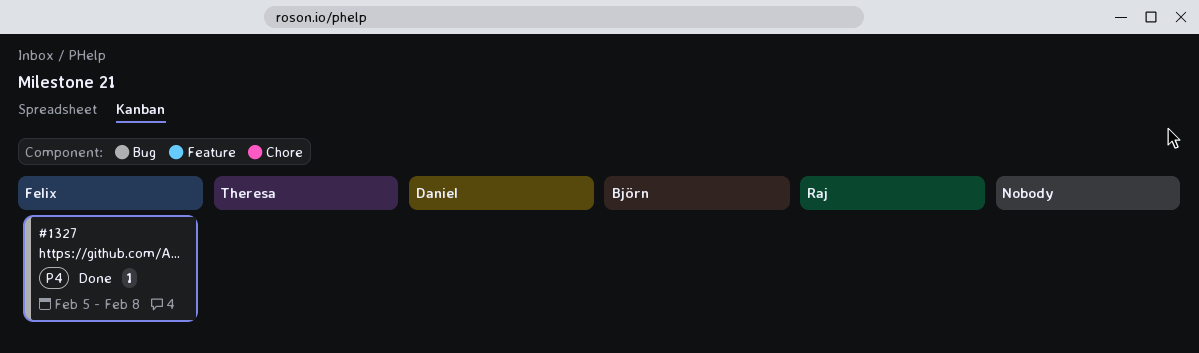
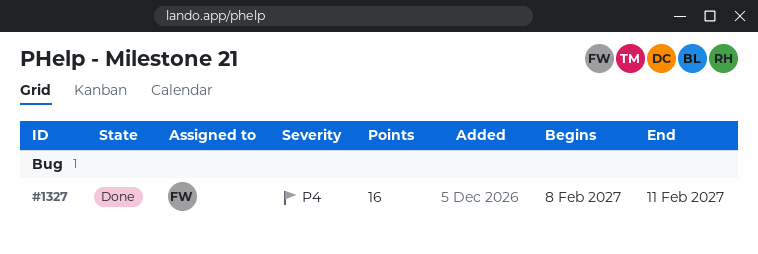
#1327, estimate: 1 -> 16
#1327, start: Feb 5 -> Feb 8
#1327, due: Feb 8 -> Feb 11

